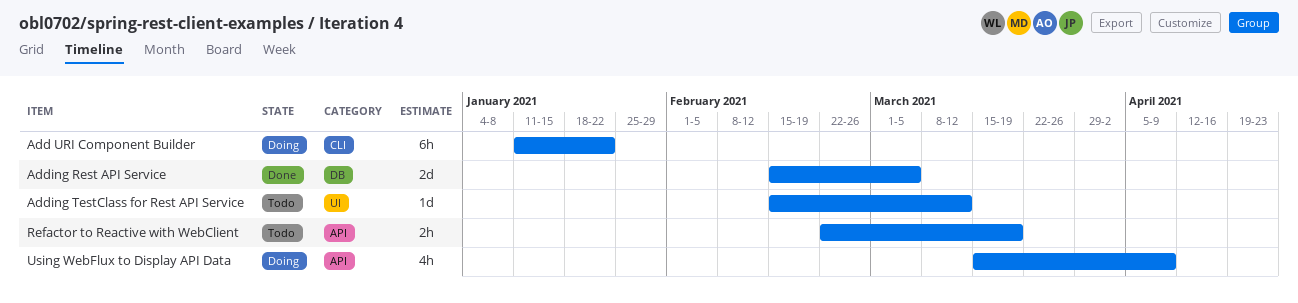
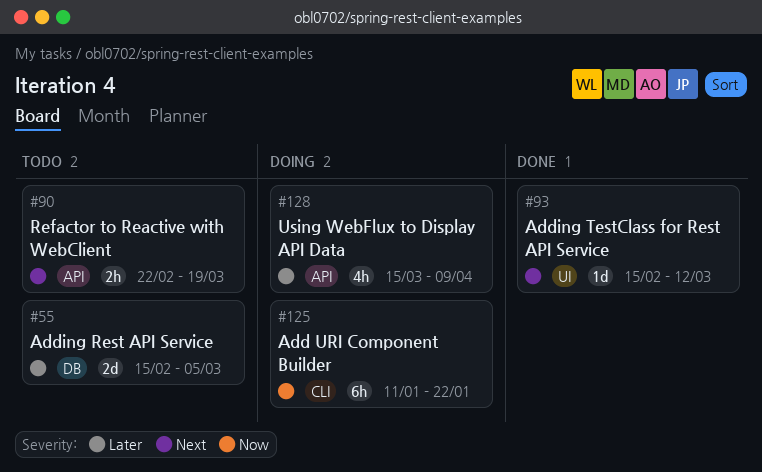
Adding Rest API Service, status: Done -> Todo
Adding TestClass for Rest API Service, status: Todo -> Done

